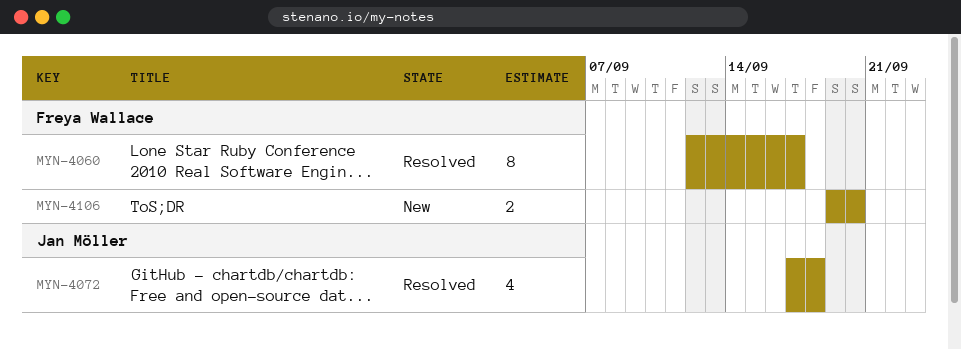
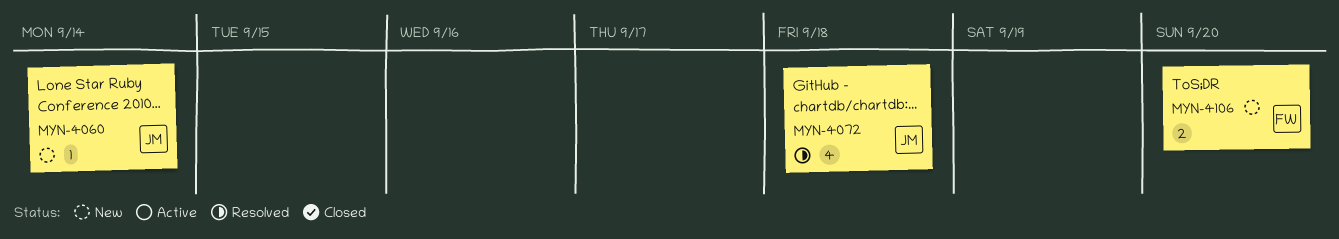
MYN-4060, status: Resolved -> New
MYN-4060, owner: Freya Wallace -> Jan Möller
MYN-4060, estimate: 8 -> 1
MYN-4060, due: Sep 17 -> Sep 14

